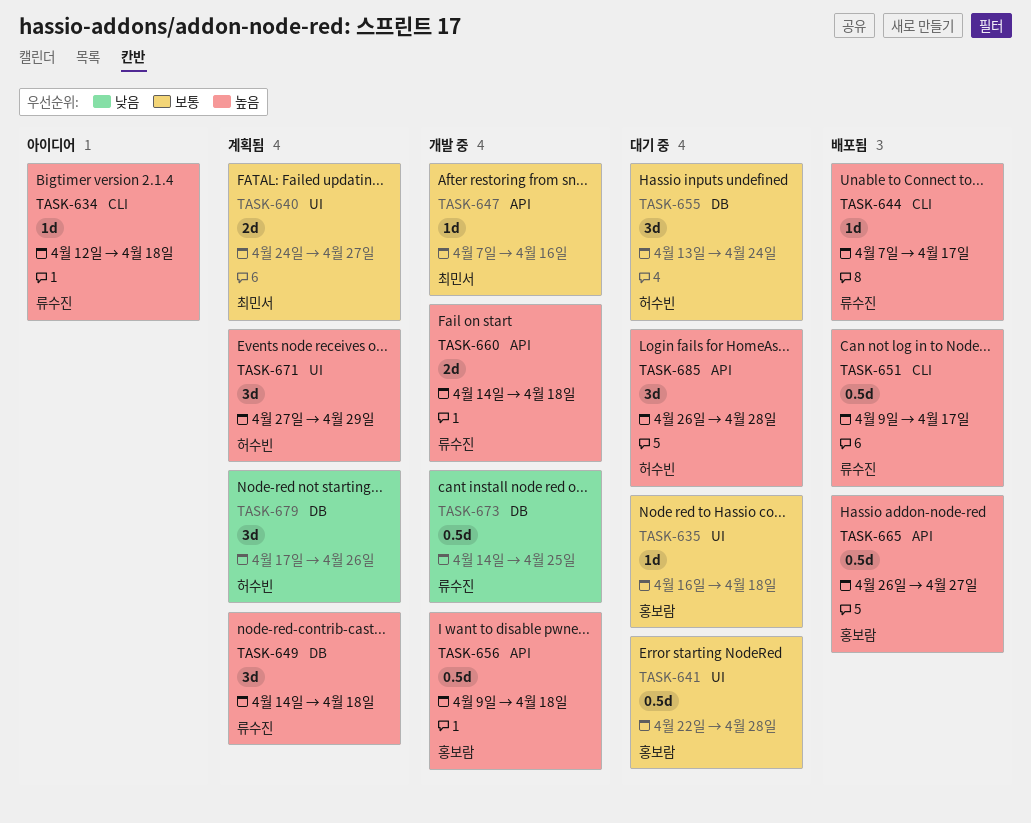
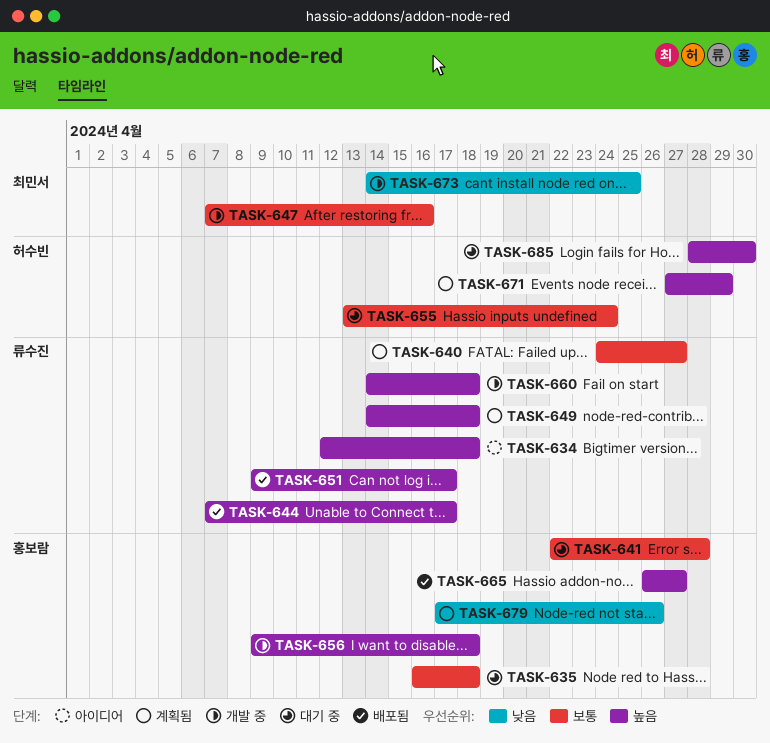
TASK-640, owner: 최민서 -> 류수진
TASK-673, owner: 류수진 -> 최민서
TASK-679, owner: 허수빈 -> 홍보람
TASK-685, start: Apr 26 -> Apr 28
TASK-685, due: Apr 28 -> Apr 30

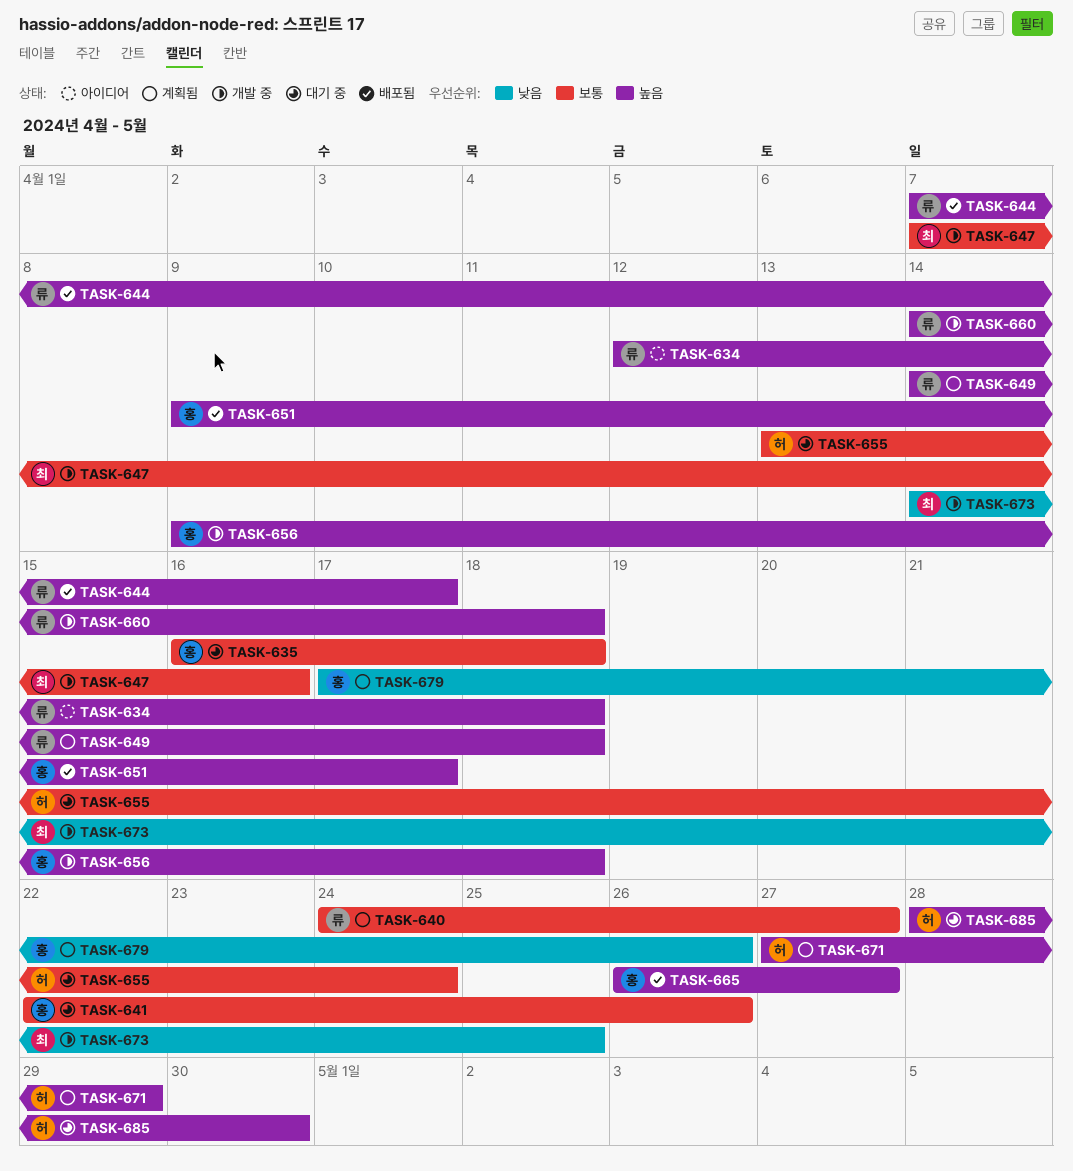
TASK-641, due: Apr 28 -> Apr 26
TASK-651, owner: 류수진 -> 홍보람

